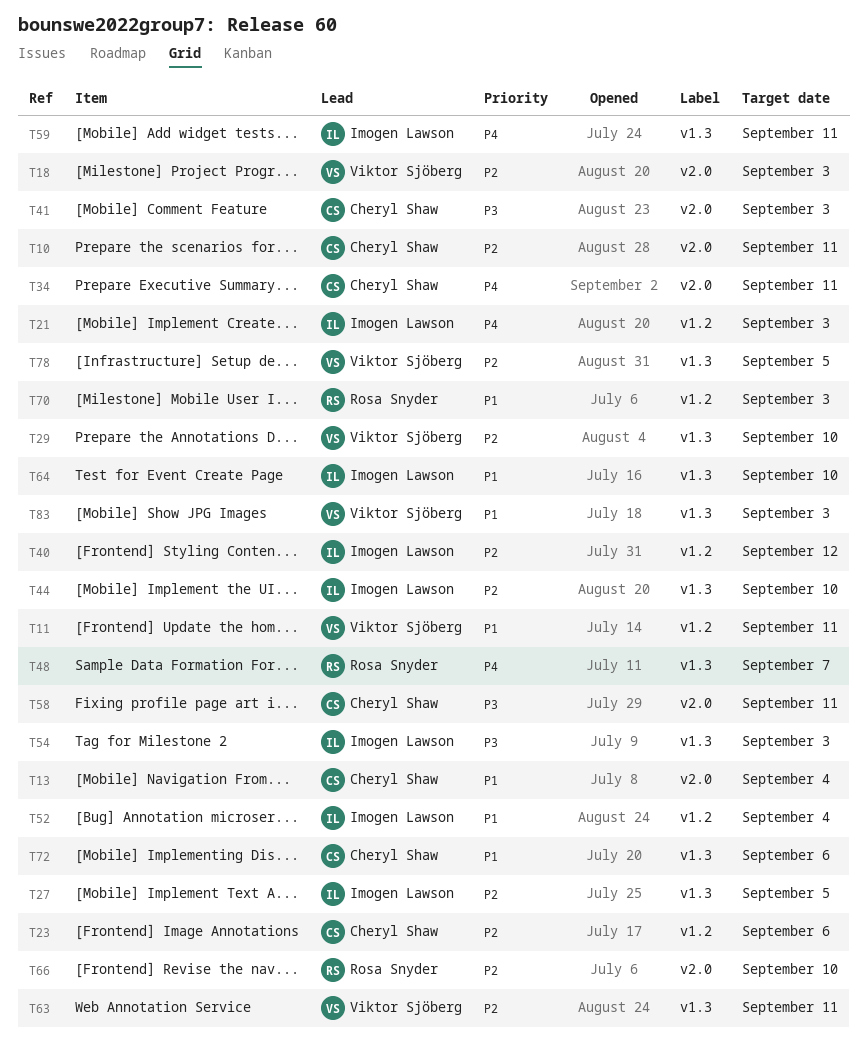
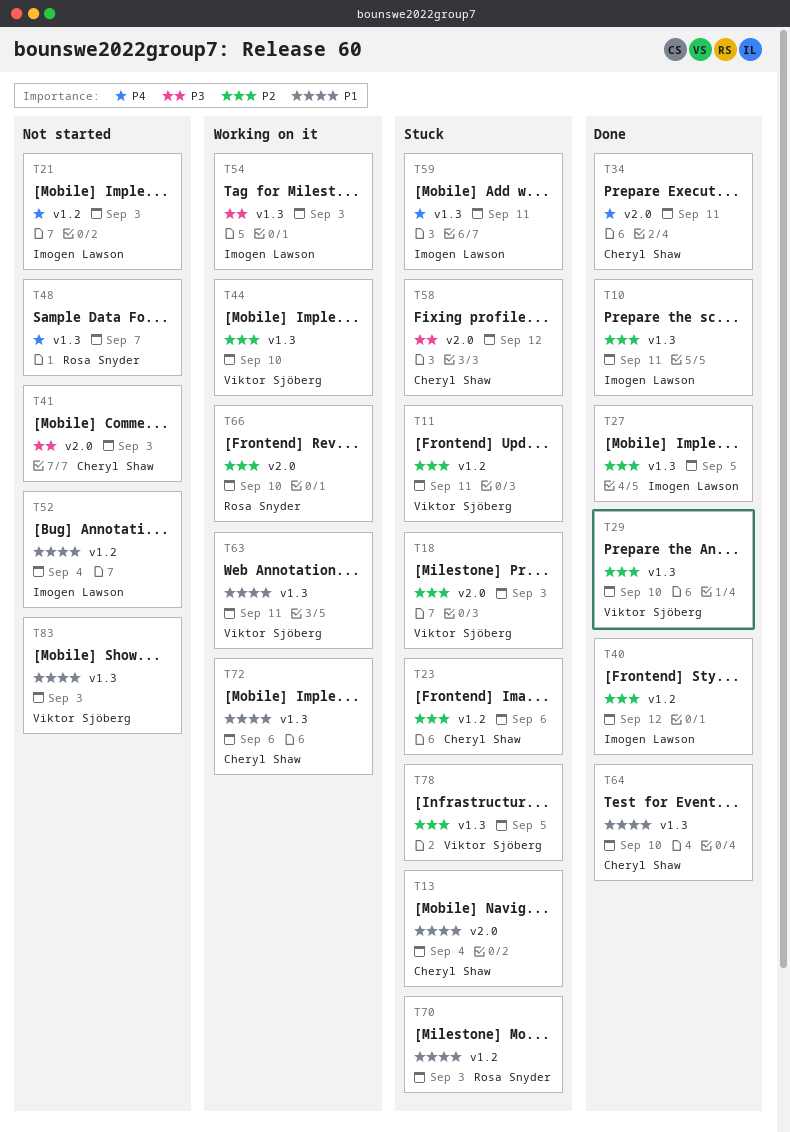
T10, owner: Cheryl Shaw -> Imogen Lawson
T10, label: v2.0 -> v1.3
T11, priority: P1 -> P2
T44, owner: Imogen Lawson -> Viktor Sjöberg
T58, due: Sep 11 -> Sep 12
T63, priority: P2 -> P1
T64, owner: Imogen Lawson -> Cheryl Shaw

